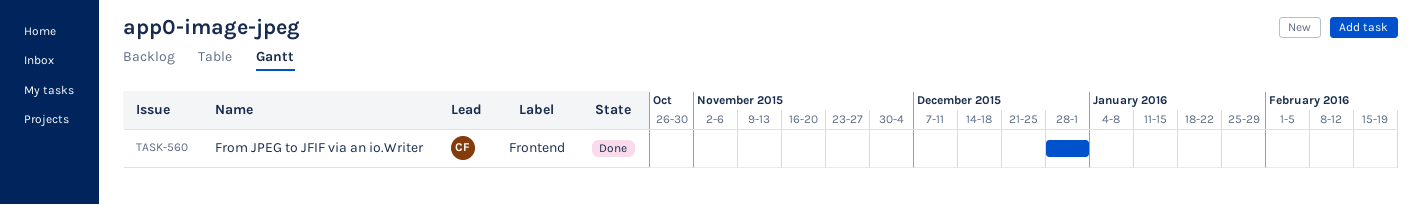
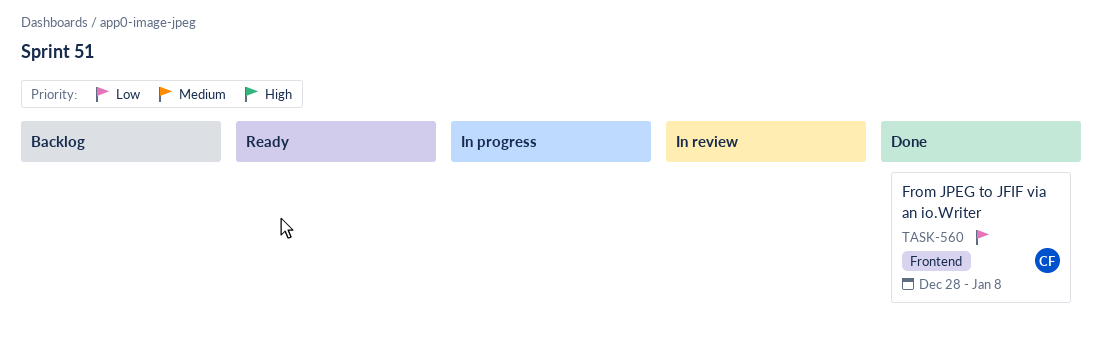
TASK-560, due: Jan 1 -> Jan 8

